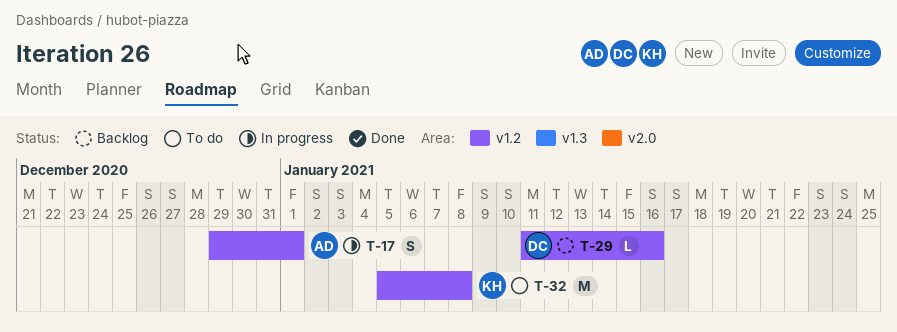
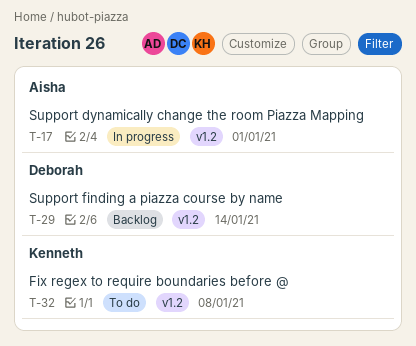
T-29, due: Jan 16 -> Jan 14

